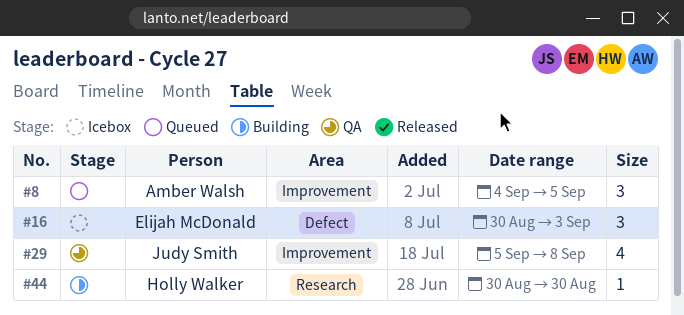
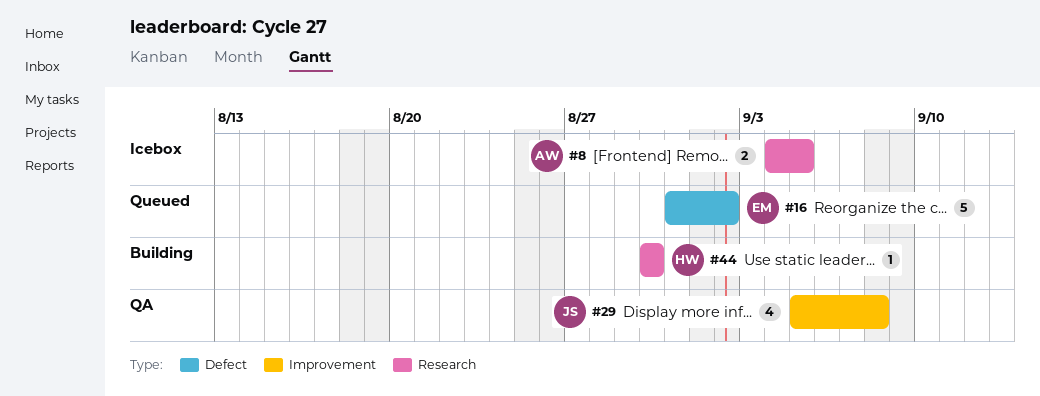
#8, status: Queued -> Icebox
#8, label: Improvement -> Research
#8, estimate: 3 -> 2
#16, status: Icebox -> Queued
#16, estimate: 3 -> 5
#16, start: Aug 30 -> Aug 31
#16, due: Sep 3 -> Sep 2

